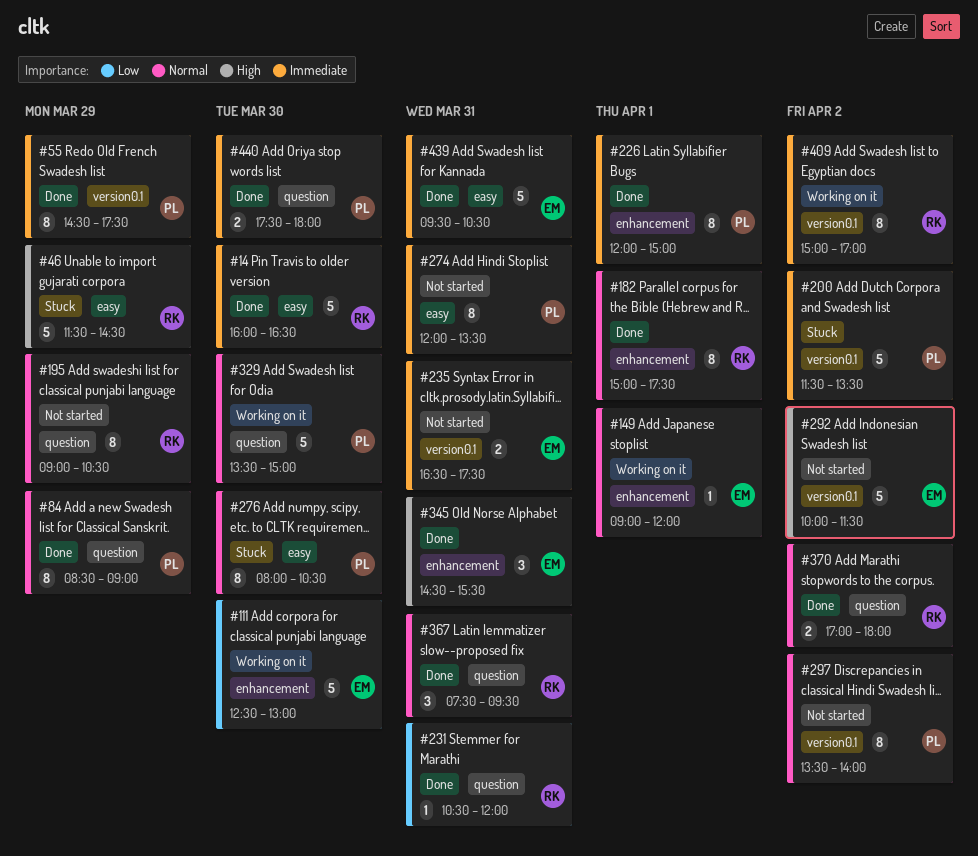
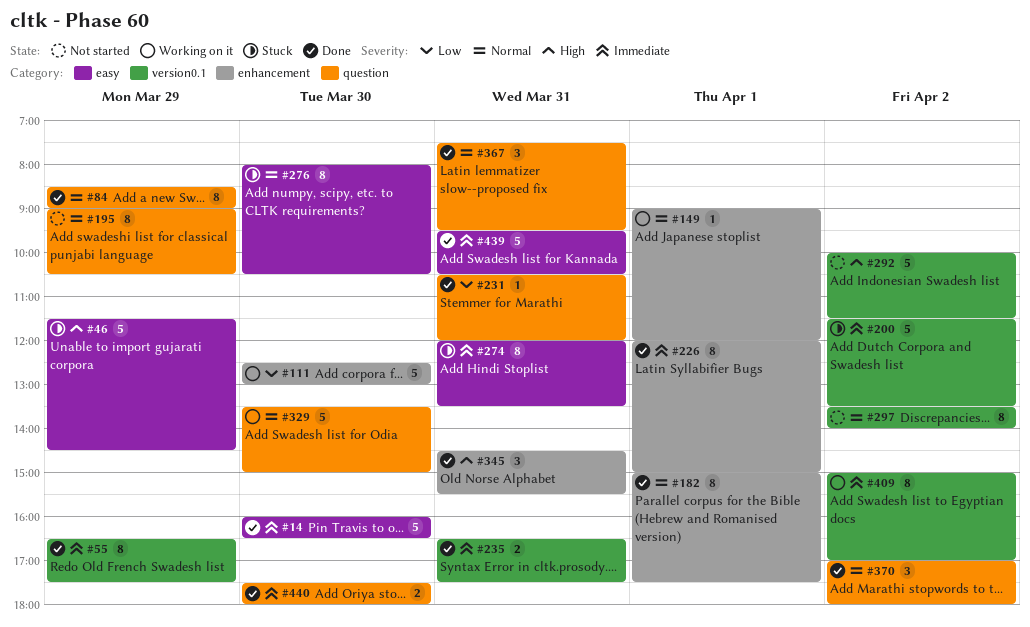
#55, begins: 14:30 -> 16:30
#235, status: Not started -> Done
#274, status: Not started -> Stuck
#370, estimate: 2 -> 3

